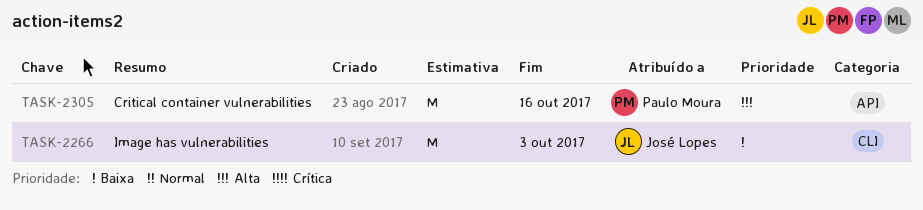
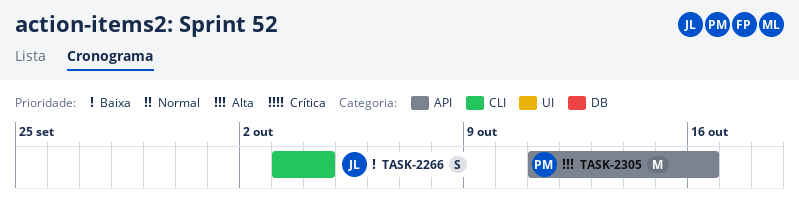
TASK-2266, estimate: M -> S
TASK-2266, due: Oct 3 -> Oct 4

